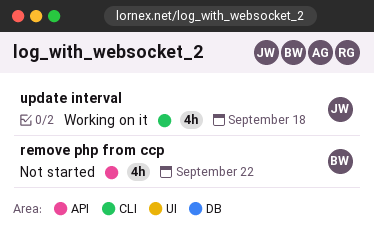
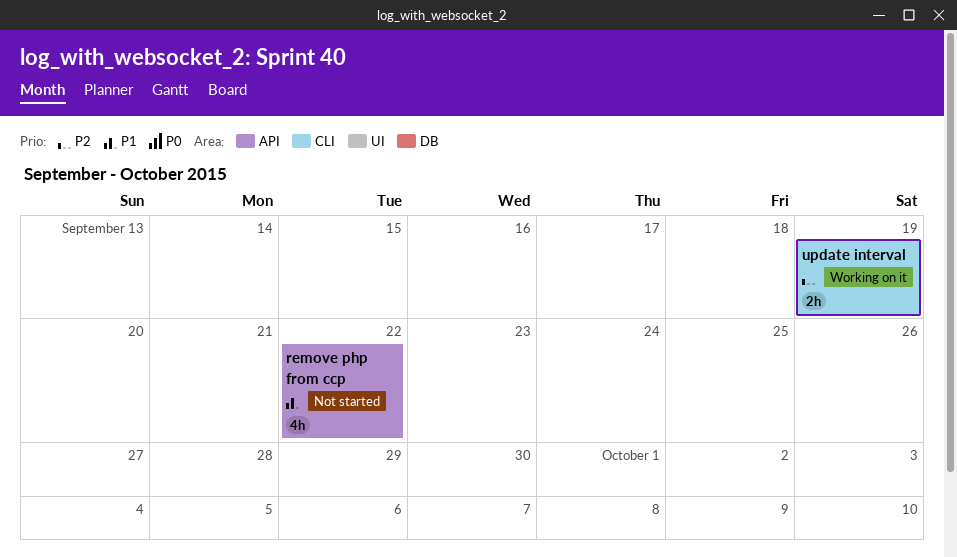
update interval, estimate: 4h -> 2h
update interval, due: Sep 18 -> Sep 19

